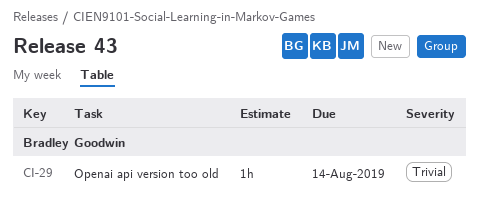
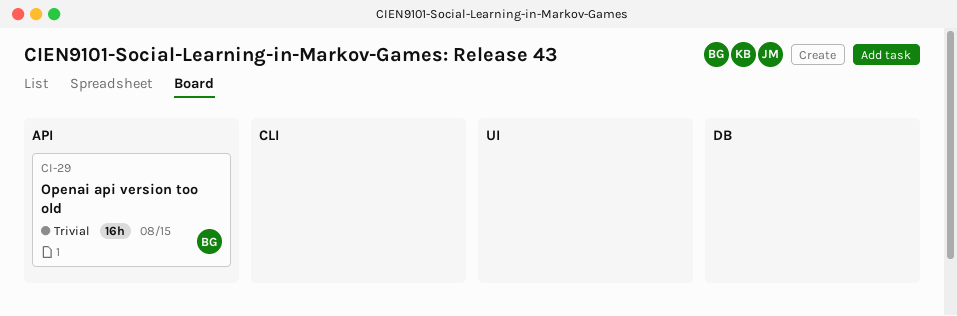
CI-29, estimate: 1h -> 16h
CI-29, due: Aug 14 -> Aug 15

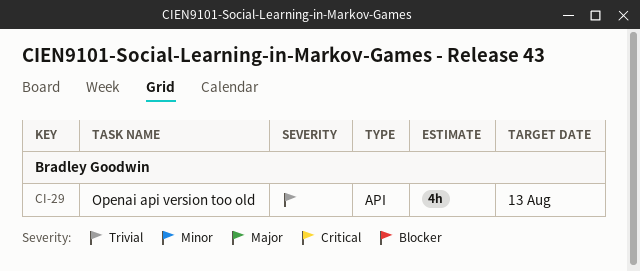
CI-29, estimate: 16h -> 4h
CI-29, due: Aug 15 -> Aug 13

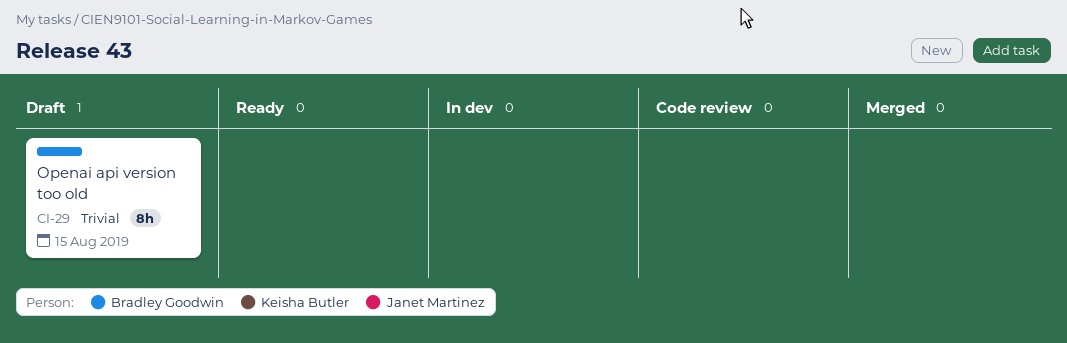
CI-29, estimate: 4h -> 8h
CI-29, due: Aug 13 -> Aug 15

